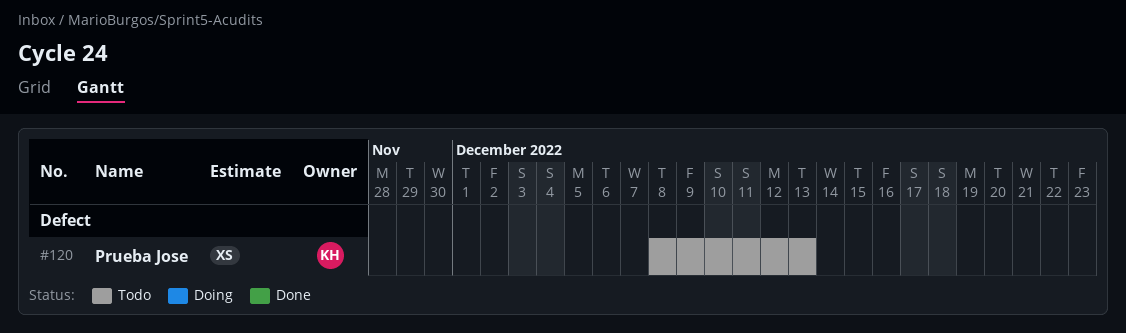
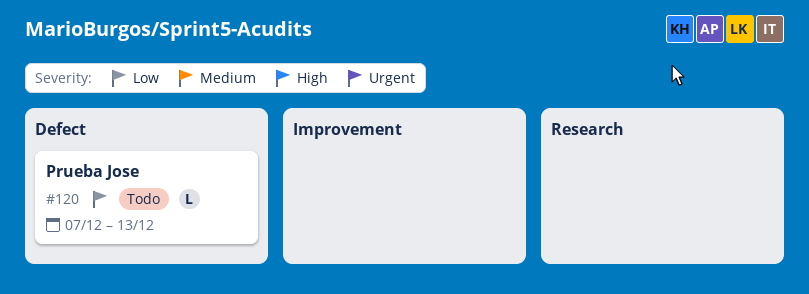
#120, estimate: XS -> L
#120, start: Dec 8 -> Dec 7

